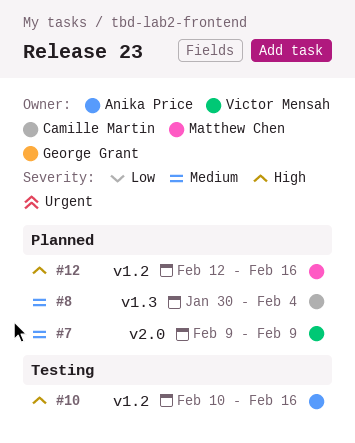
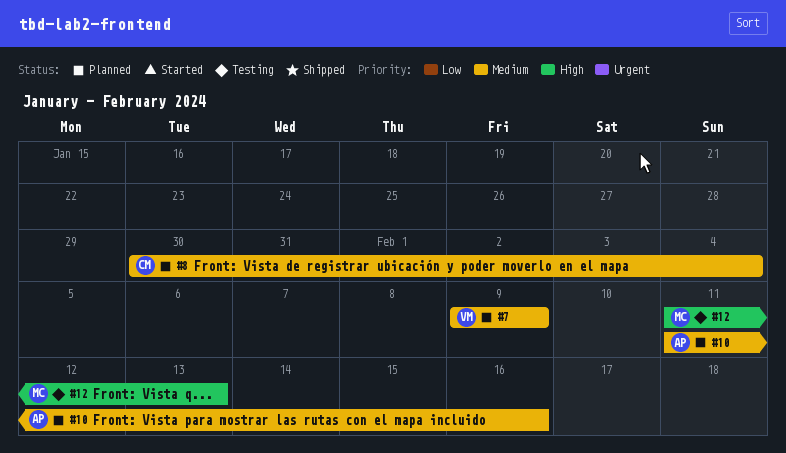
#10, status: Testing -> Planned
#10, priority: High -> Medium
#10, start: Feb 10 -> Feb 11
#12, status: Planned -> Testing
#12, start: Feb 12 -> Feb 11
#12, due: Feb 16 -> Feb 13

